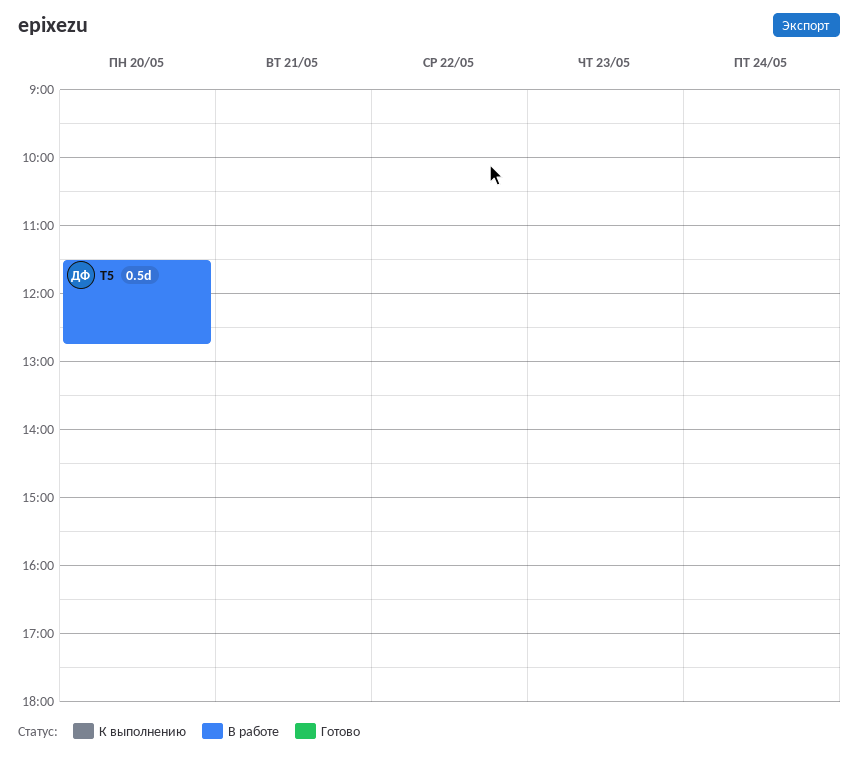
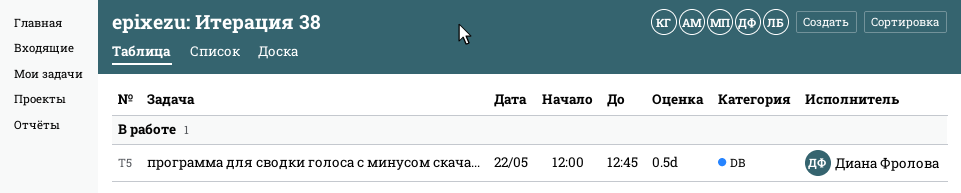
T5, day: May 20 -> May 22
T5, begins: 11:30 -> 12:00

